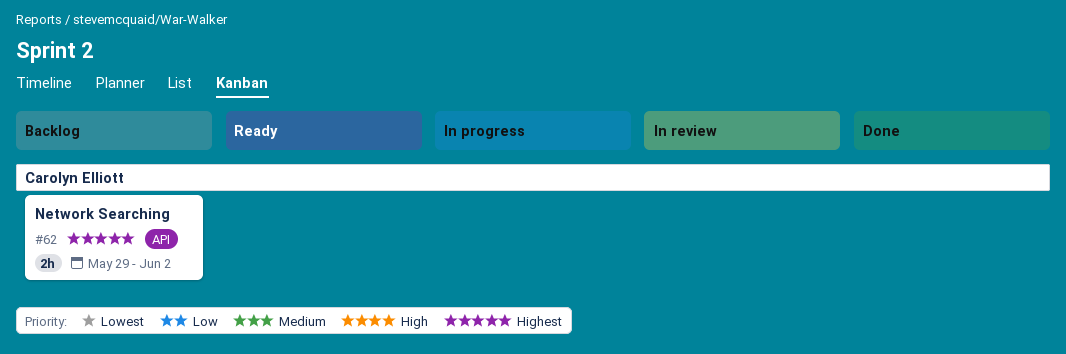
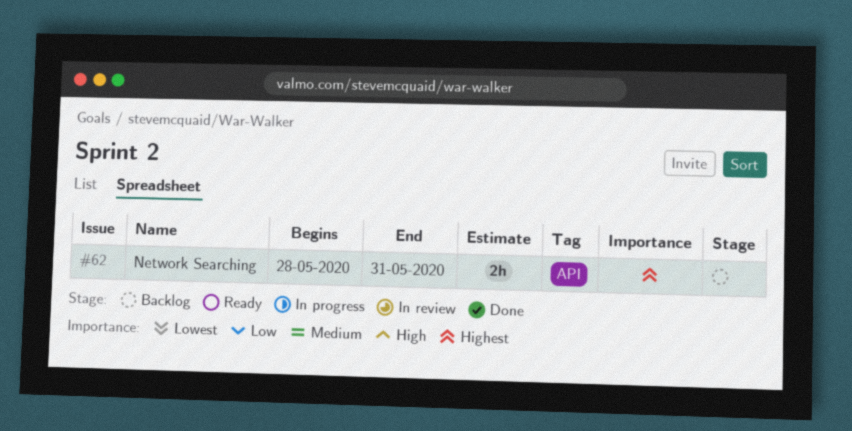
#62, start: May 29 -> May 28
#62, due: Jun 2 -> May 31

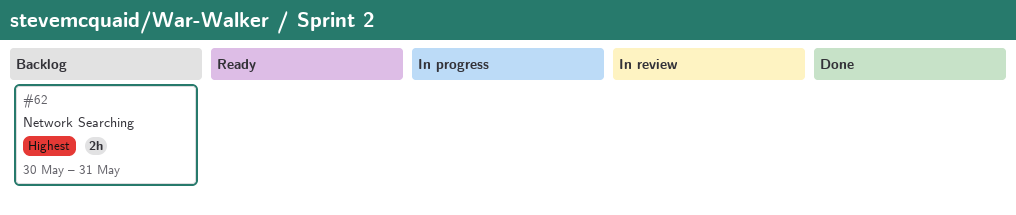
#62, start: May 28 -> May 30

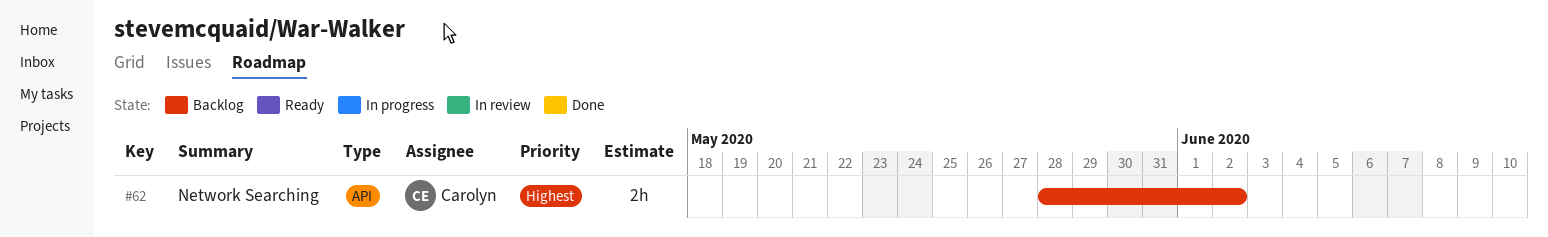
#62, start: May 30 -> May 28
#62, due: May 31 -> Jun 2

